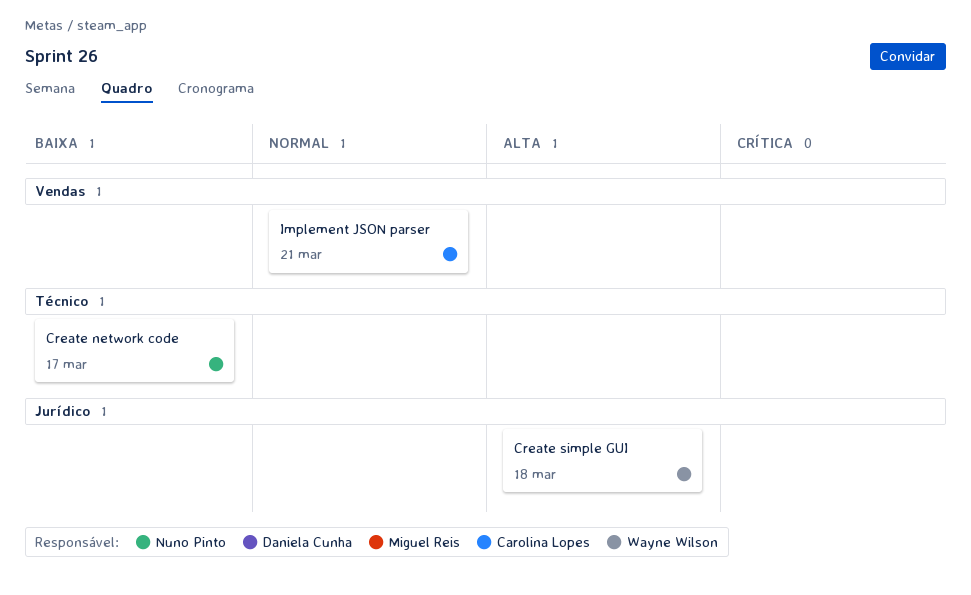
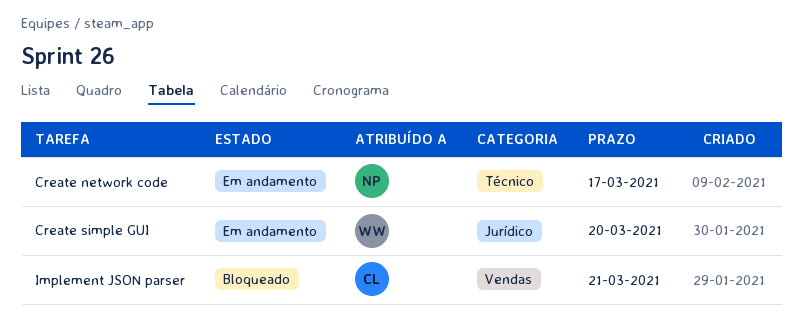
Create simple GUI, due: Mar 18 -> Mar 20

